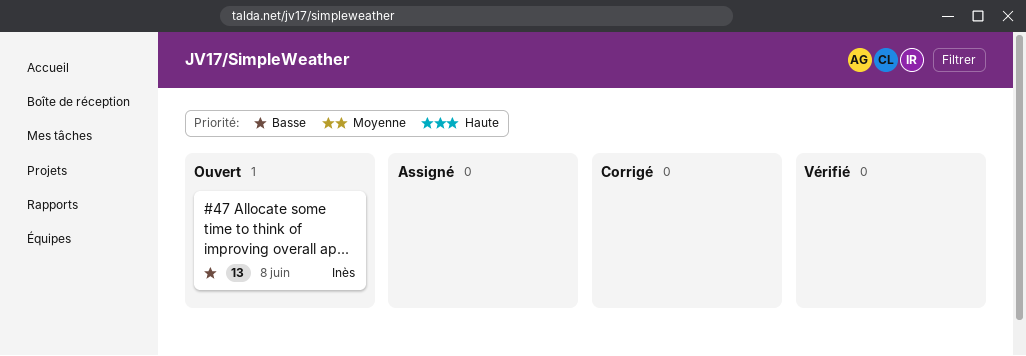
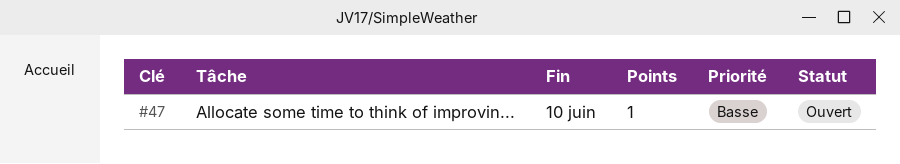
#47, estimate: 13 -> 1
#47, due: Jun 8 -> Jun 10

